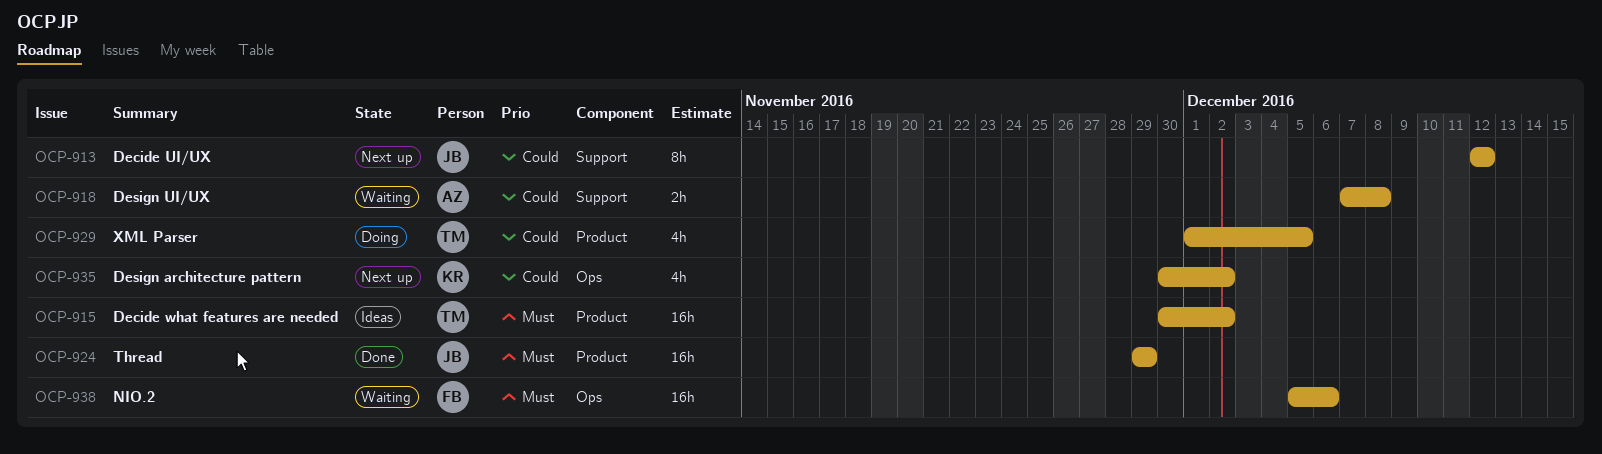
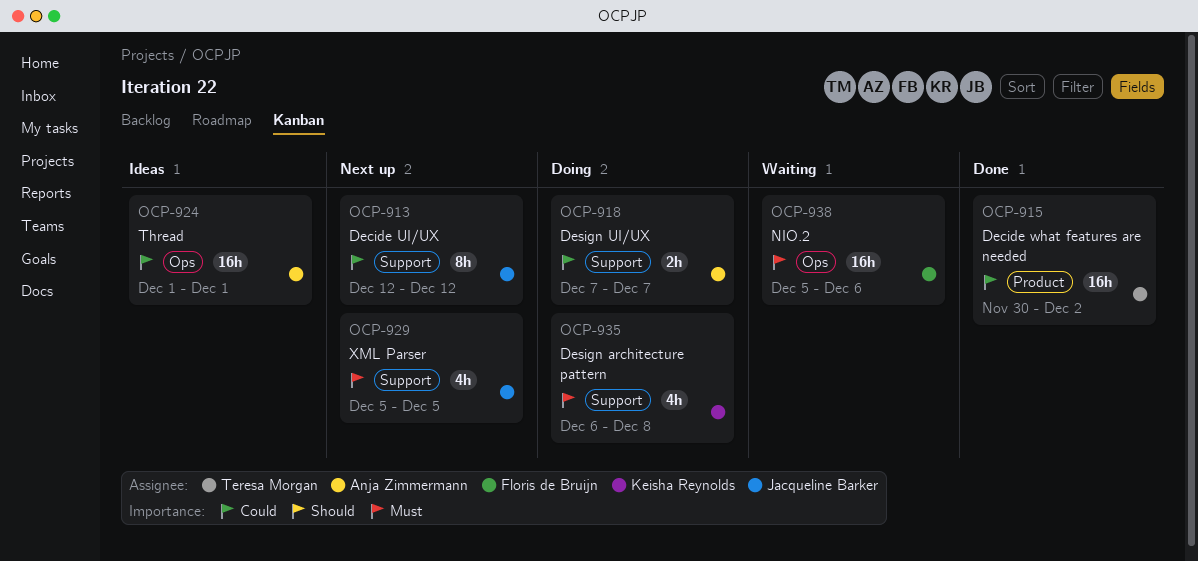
OCP-915, status: Ideas -> Done
OCP-915, priority: Must -> Could
OCP-918, status: Waiting -> Doing
OCP-918, due: Dec 8 -> Dec 7
OCP-924, status: Done -> Ideas
OCP-924, owner: Jacqueline Barker -> Anja Zimmermann
OCP-924, priority: Must -> Could
OCP-924, label: Product -> Ops
OCP-924, start: Nov 29 -> Dec 1
OCP-924, due: Nov 29 -> Dec 1
OCP-929, status: Doing -> Next up
OCP-929, owner: Teresa Morgan -> Jacqueline Barker
OCP-929, priority: Could -> Must
OCP-929, label: Product -> Support
OCP-929, start: Dec 1 -> Dec 5
OCP-935, status: Next up -> Doing
OCP-935, priority: Could -> Must
OCP-935, label: Ops -> Support
OCP-935, start: Nov 30 -> Dec 6
OCP-935, due: Dec 2 -> Dec 8

